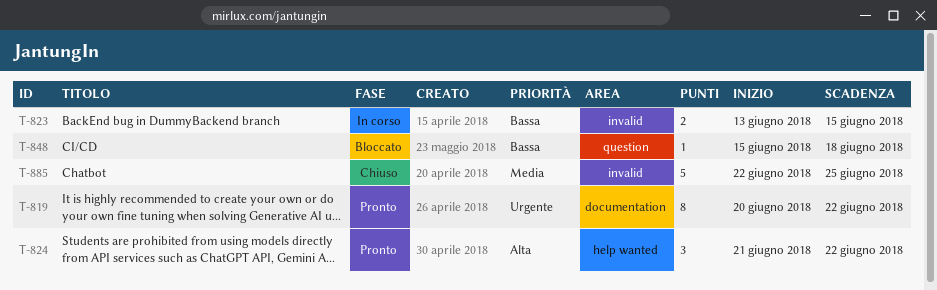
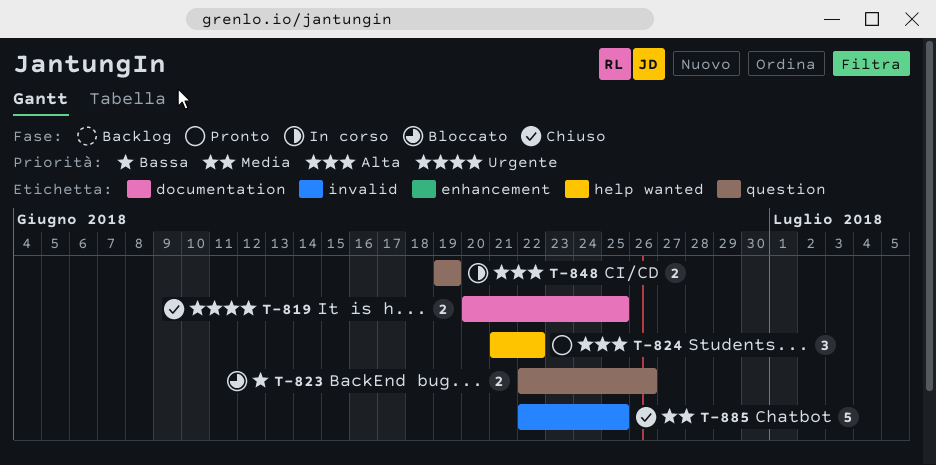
T-819, status: Pronto -> Chiuso
T-819, estimate: 8 -> 2
T-819, due: Jun 22 -> Jun 25
T-823, status: In corso -> Bloccato
T-823, label: invalid -> question
T-823, start: Jun 13 -> Jun 22
T-823, due: Jun 15 -> Jun 26
T-848, status: Bloccato -> In corso
T-848, priority: Bassa -> Alta
T-848, estimate: 1 -> 2
T-848, start: Jun 15 -> Jun 19
T-848, due: Jun 18 -> Jun 19

